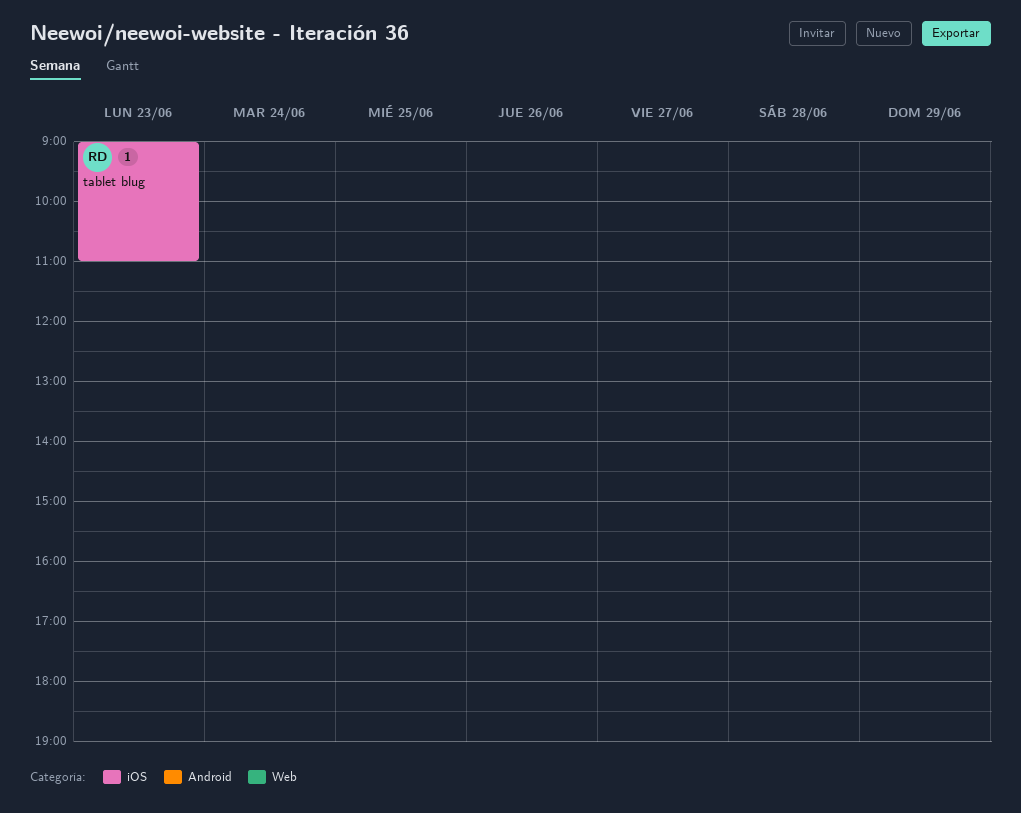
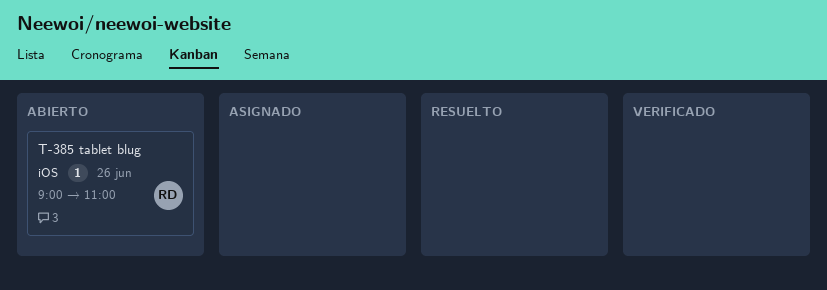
tablet blug, day: Jun 23 -> Jun 26

